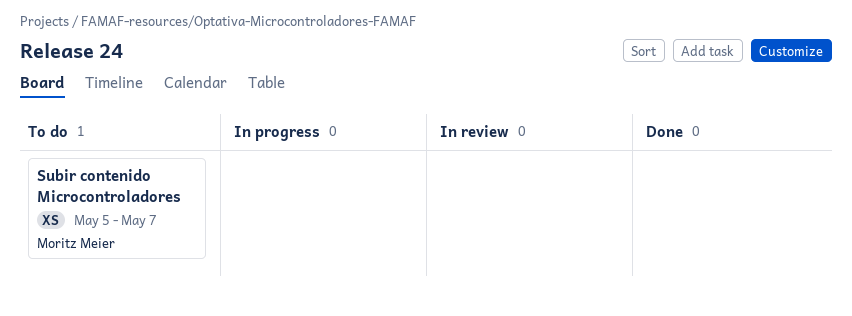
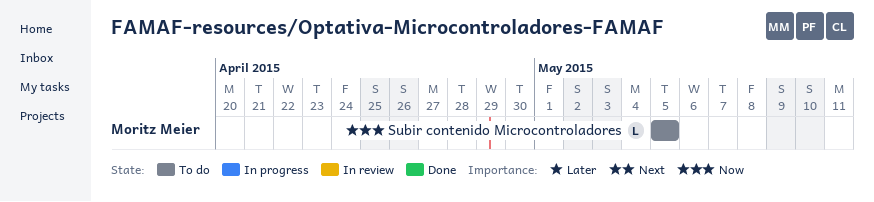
Subir contenido Microcontroladores, estimate: XS -> L
Subir contenido Microcontroladores, due: May 7 -> May 5

